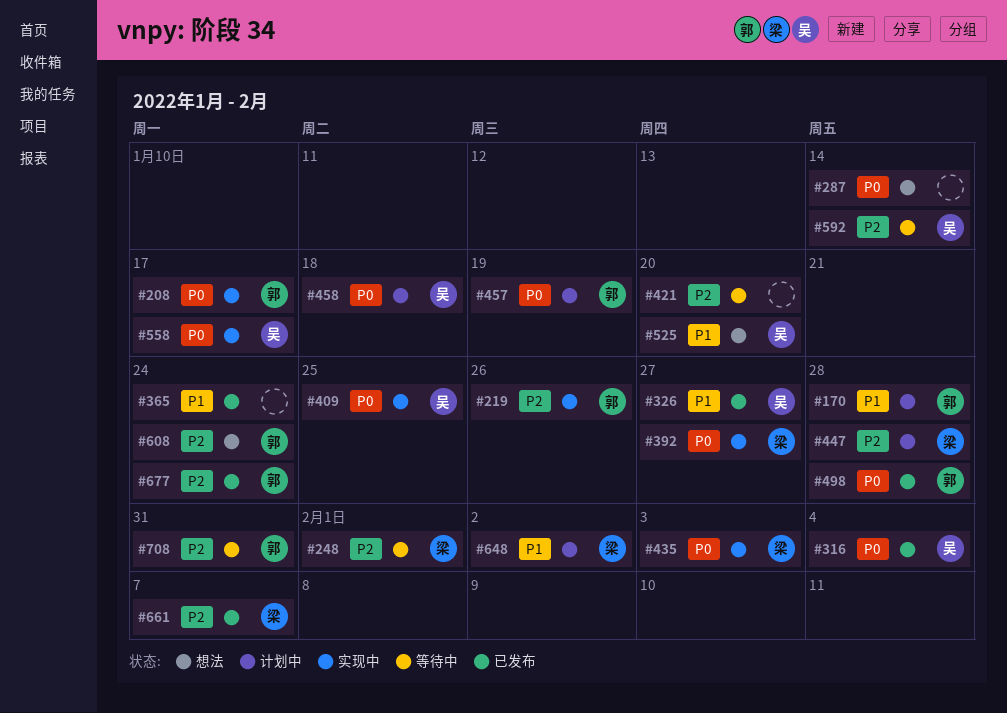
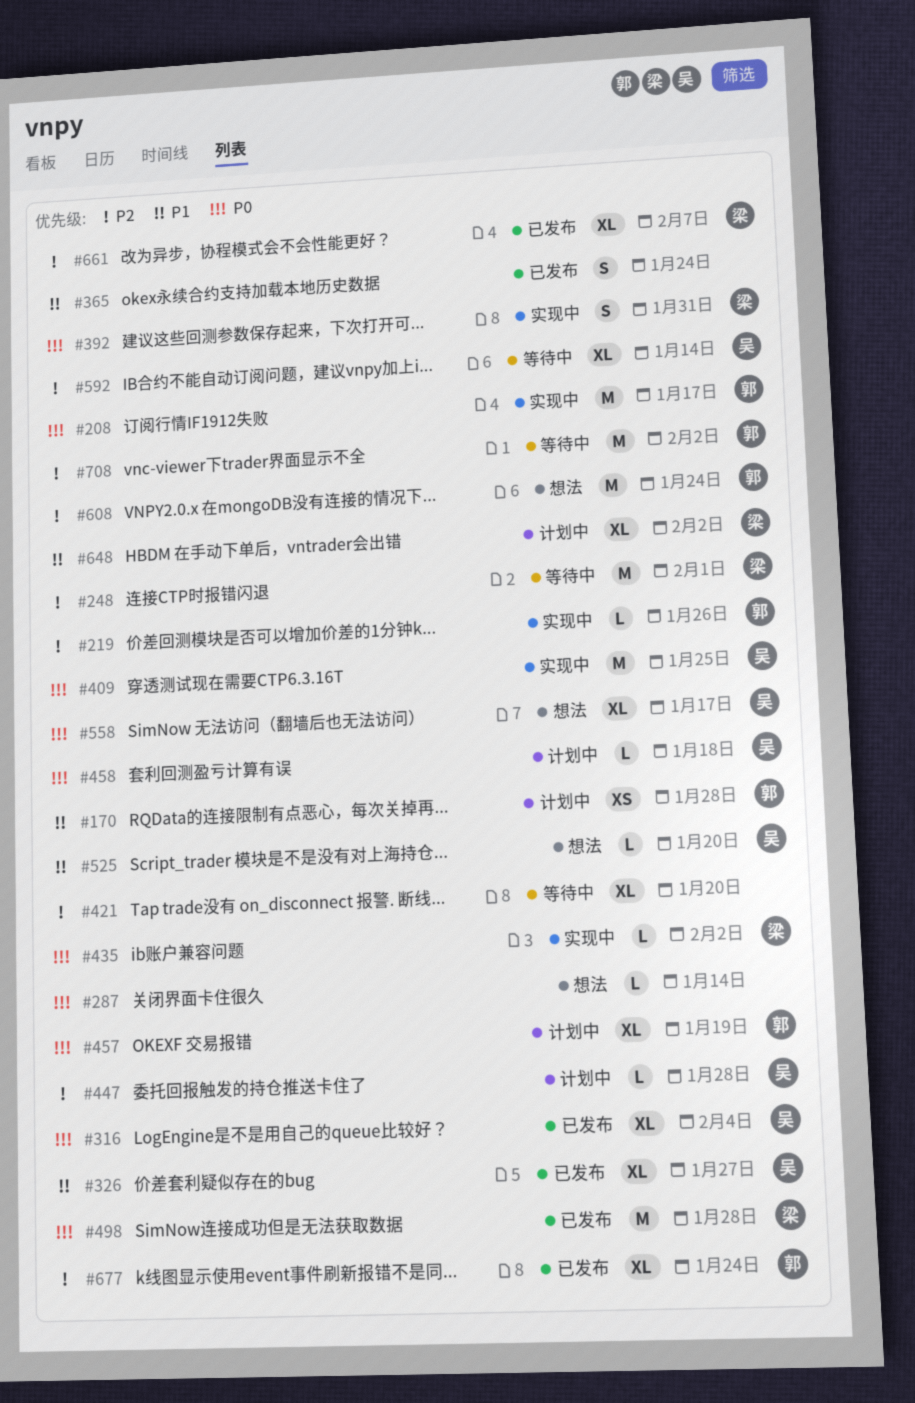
#392, due: Jan 27 -> Jan 31
#435, due: Feb 3 -> Feb 2
#447, owner: 梁 -> 吴
#498, owner: 郭 -> 梁
#558, status: 实现中 -> 想法
#708, due: Jan 31 -> Feb 2

